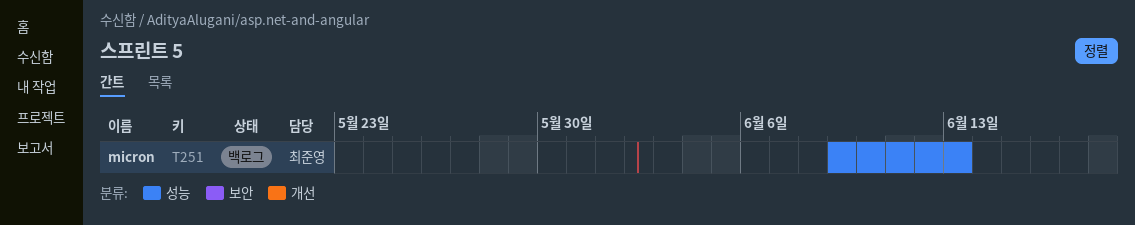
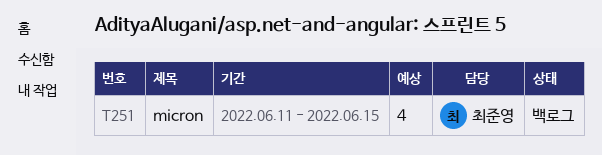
T251, start: Jun 9 -> Jun 11
T251, due: Jun 13 -> Jun 15

